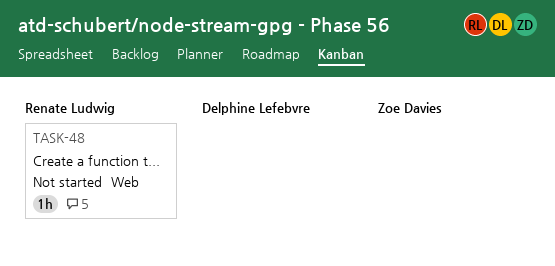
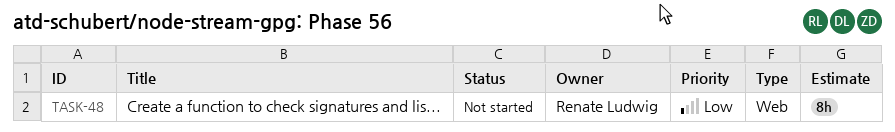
TASK-48, estimate: 1h -> 8h

